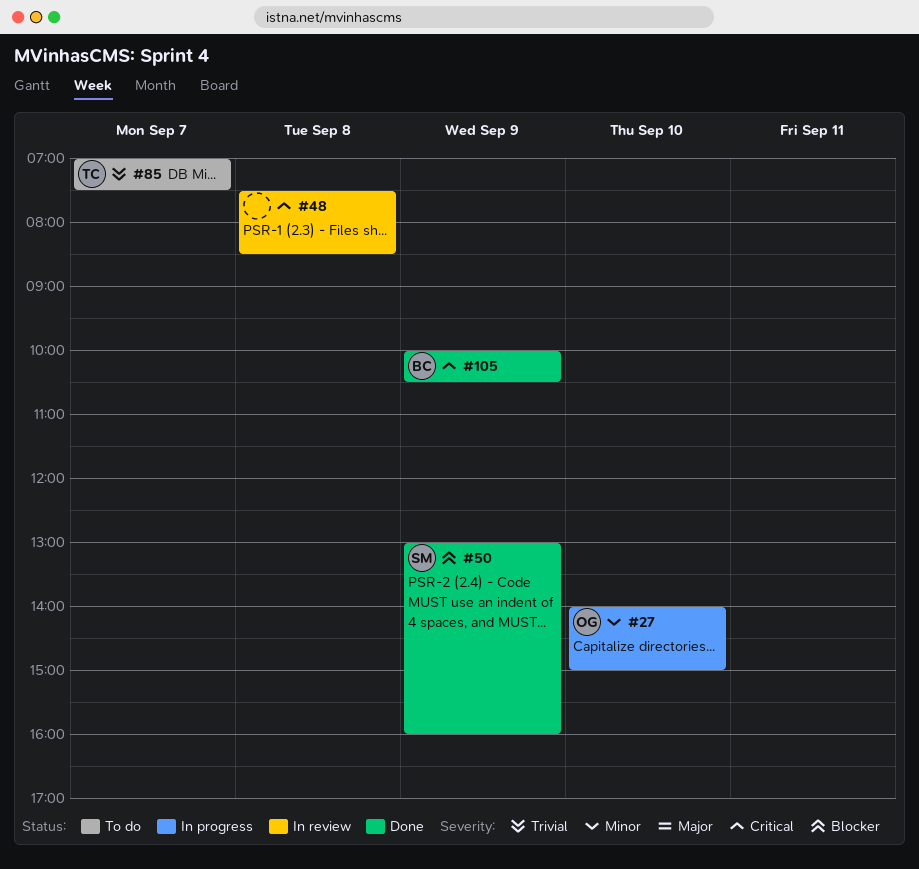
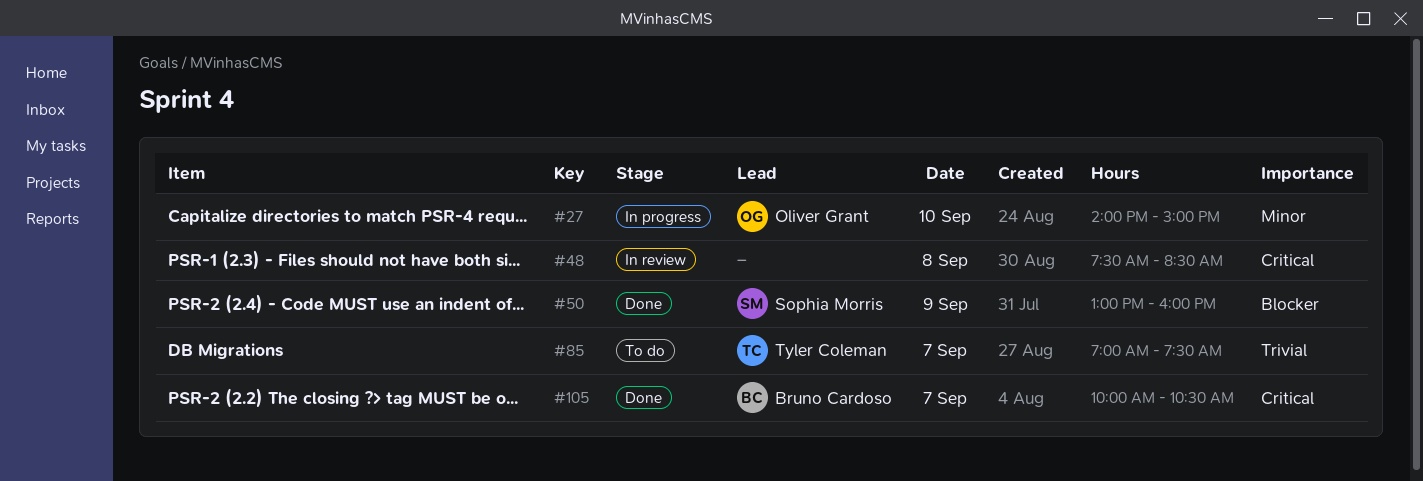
#105, day: Sep 9 -> Sep 7

